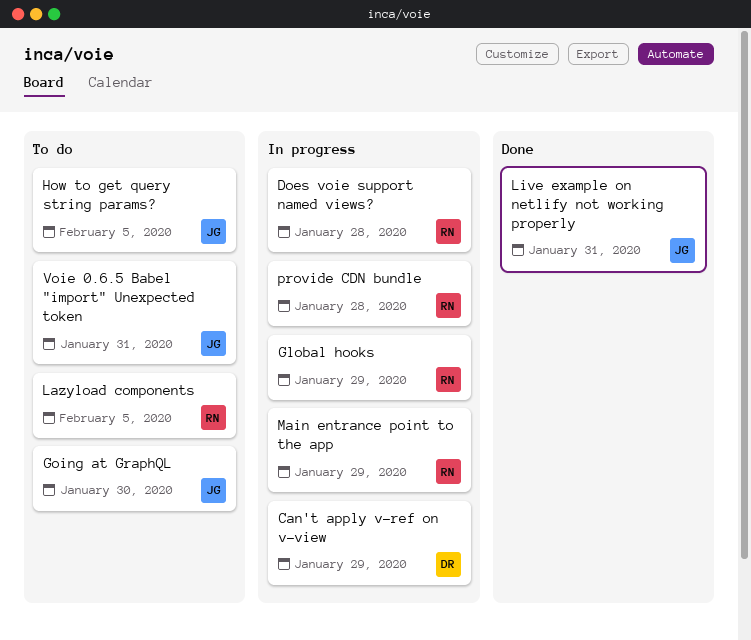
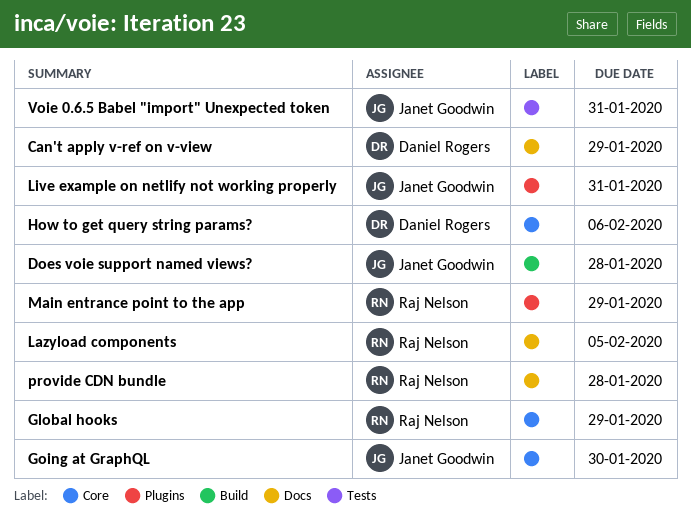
Does voie support named views?, owner: Raj Nelson -> Janet Goodwin
How to get query string params?, owner: Janet Goodwin -> Daniel Rogers
How to get query string params?, due: Feb 5 -> Feb 6

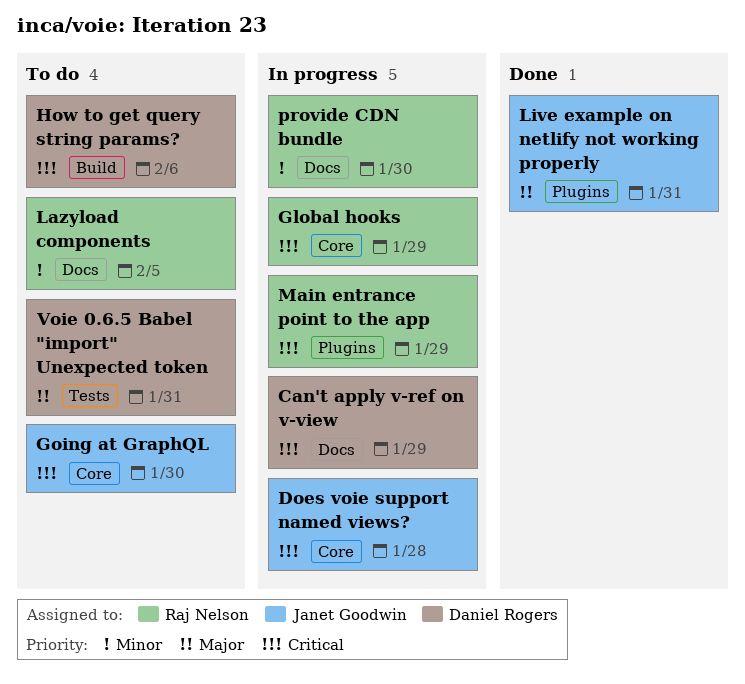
Does voie support named views?, label: Build -> Core
How to get query string params?, label: Core -> Build
provide CDN bundle, due: Jan 28 -> Jan 30
Voie 0.6.5 Babel "import" Unexpected token, owner: Janet Goodwin -> Daniel Rogers

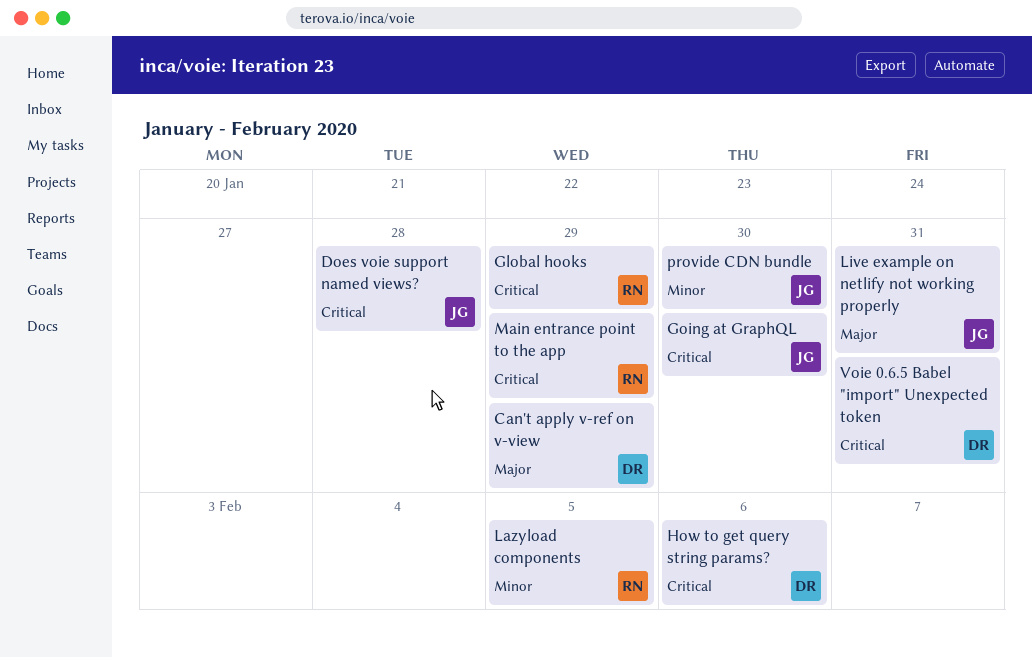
Can't apply v-ref on v-view, priority: Critical -> Major
provide CDN bundle, owner: Raj Nelson -> Janet Goodwin
Voie 0.6.5 Babel "import" Unexpected token, priority: Major -> Critical

